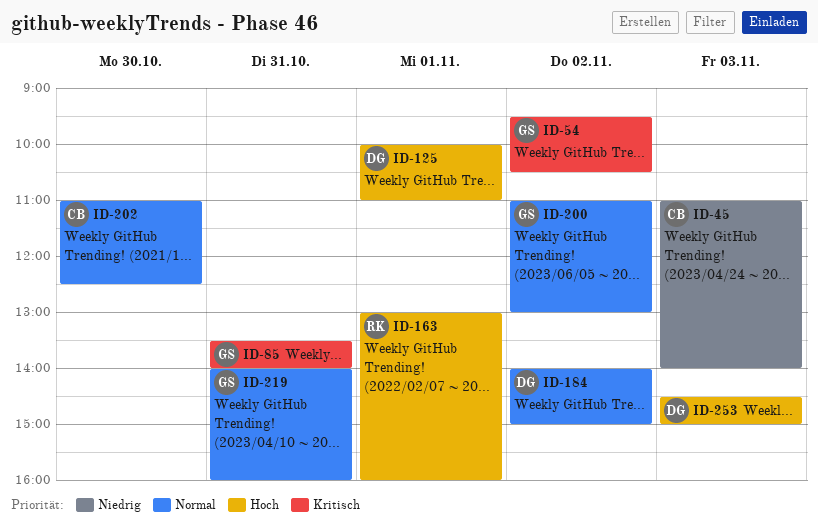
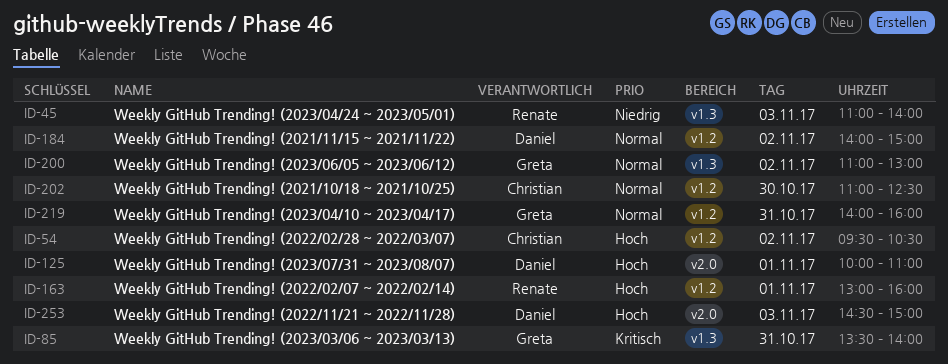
ID-45, owner: Christian -> Renate
ID-54, owner: Greta -> Christian
ID-54, priority: Kritisch -> Hoch

